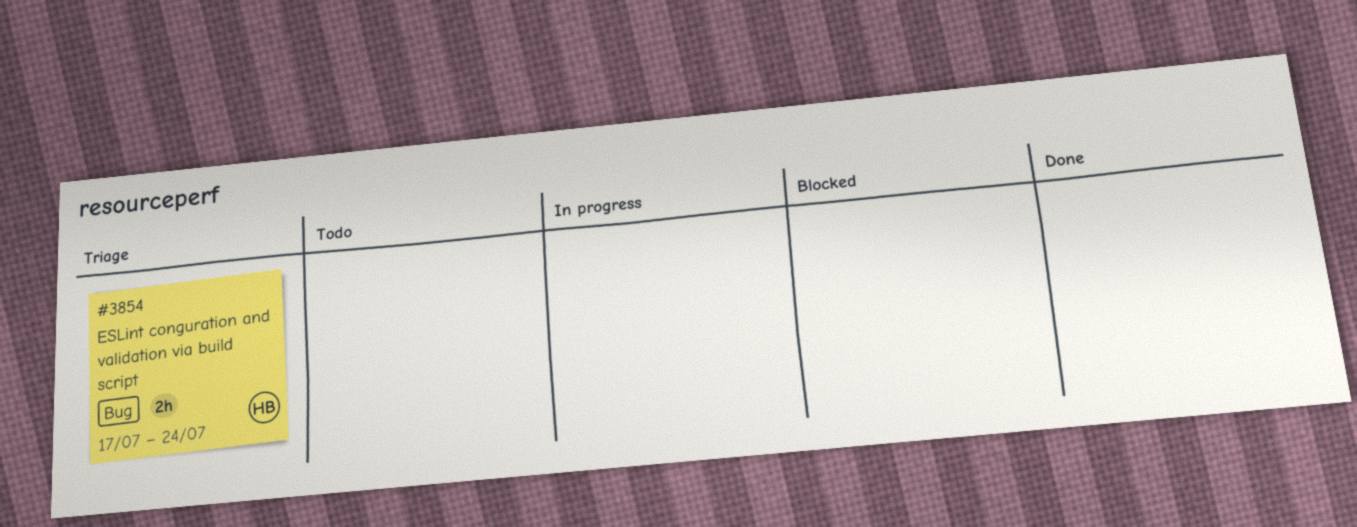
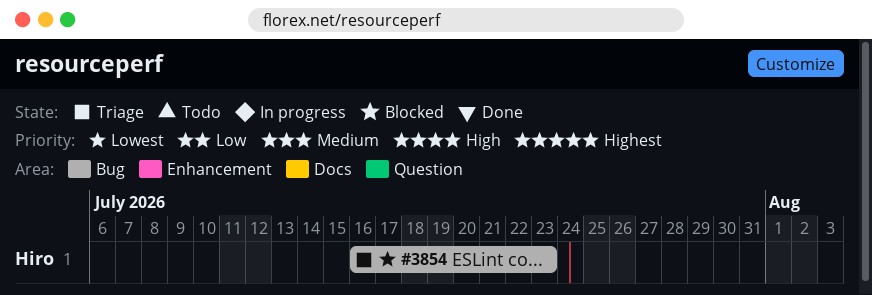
#3854, start: Jul 17 -> Jul 16
#3854, due: Jul 24 -> Jul 23

